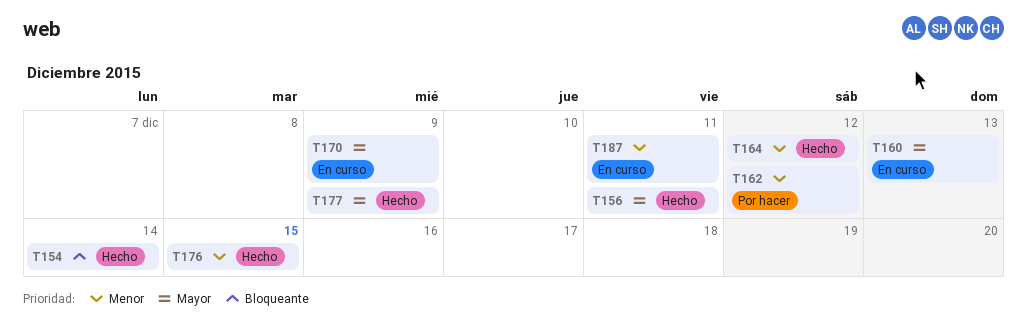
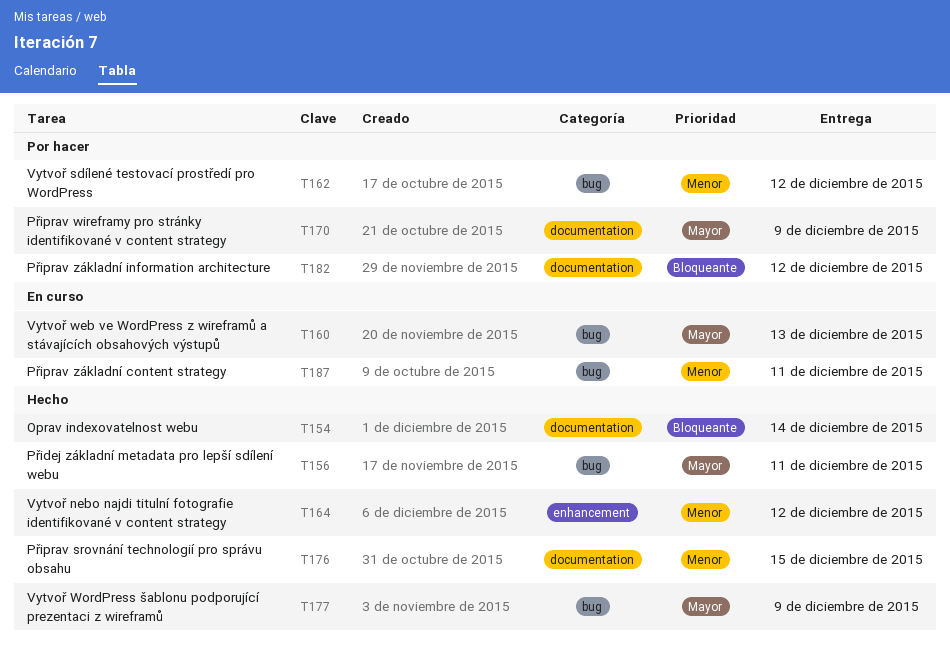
T170, status: En curso -> Por hacer
T182: none -> present

